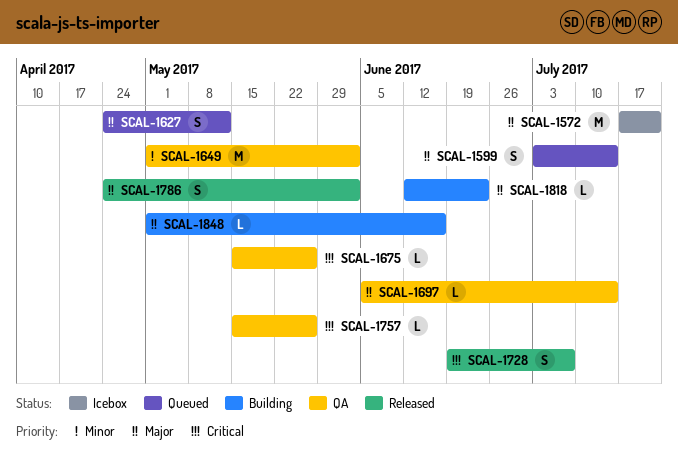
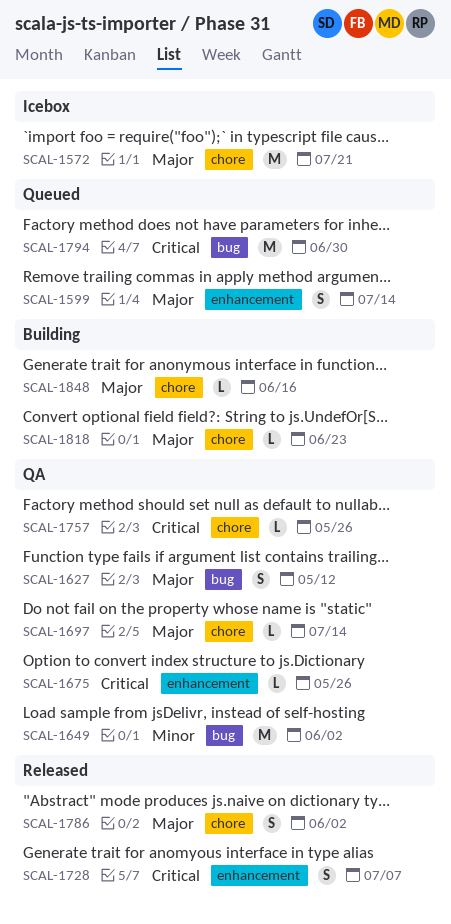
SCAL-1627, status: Queued -> QA
SCAL-1794: none -> present

